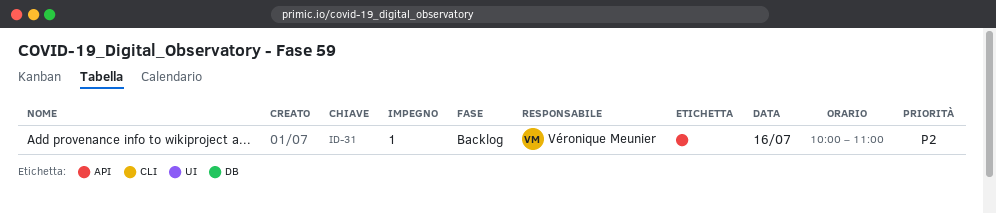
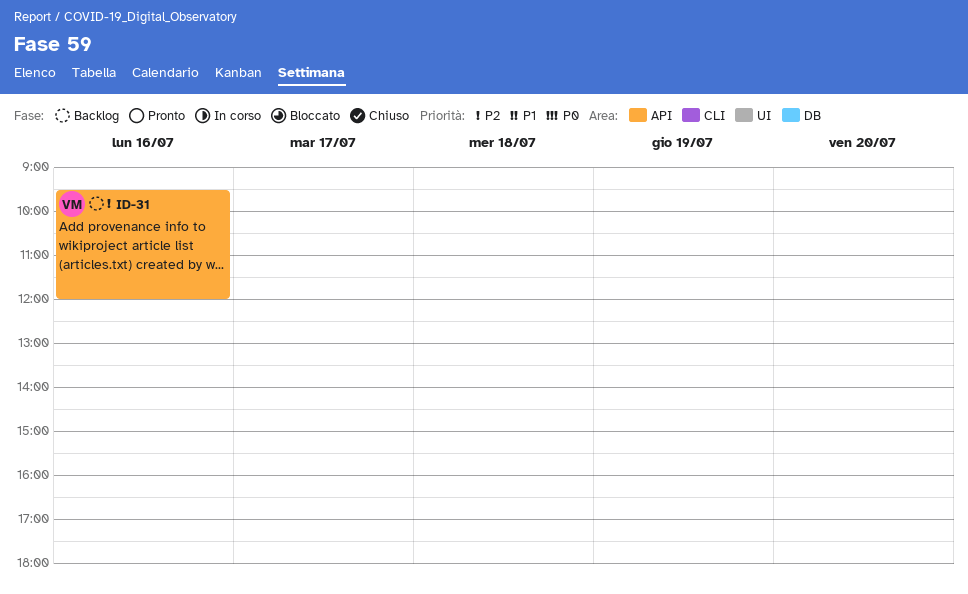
ID-31, begins: 10:00 -> 09:30
ID-31, ends: 11:00 -> 12:00

